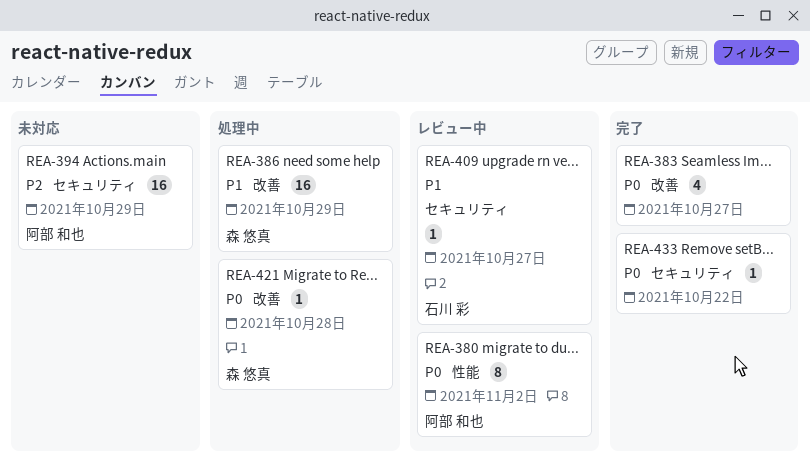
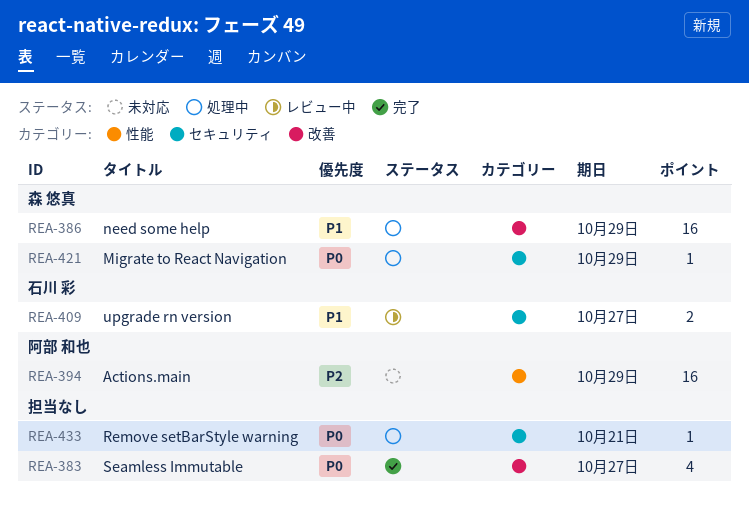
REA-380: present -> none
REA-394, label: セキュリティ -> 性能
REA-409, estimate: 1 -> 2
REA-421, label: 改善 -> セキュリティ
REA-421, due: Oct 28 -> Oct 29
REA-433, status: 完了 -> 処理中
REA-433, due: Oct 22 -> Oct 21

